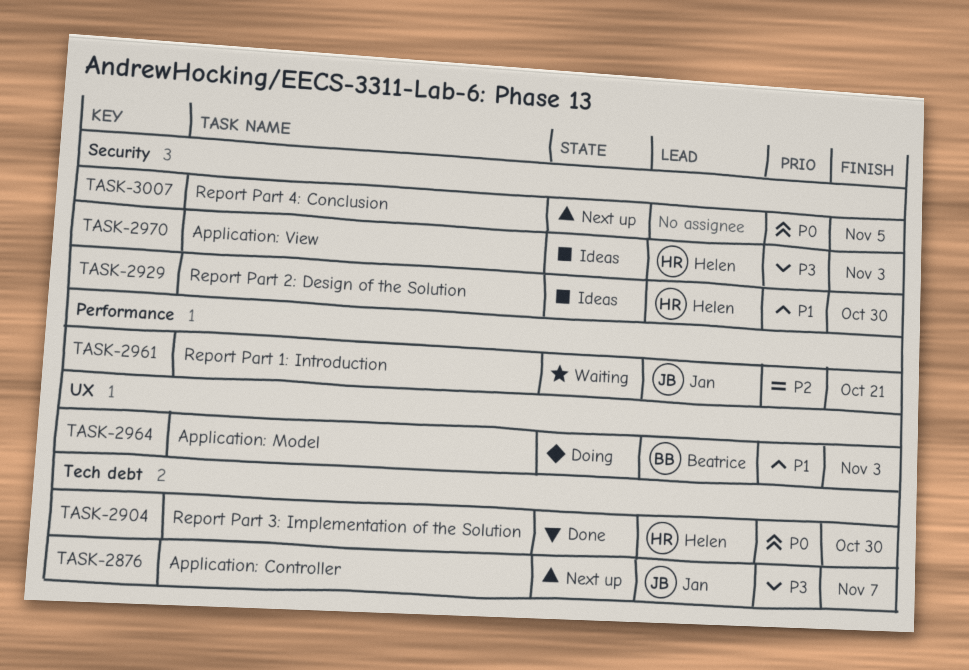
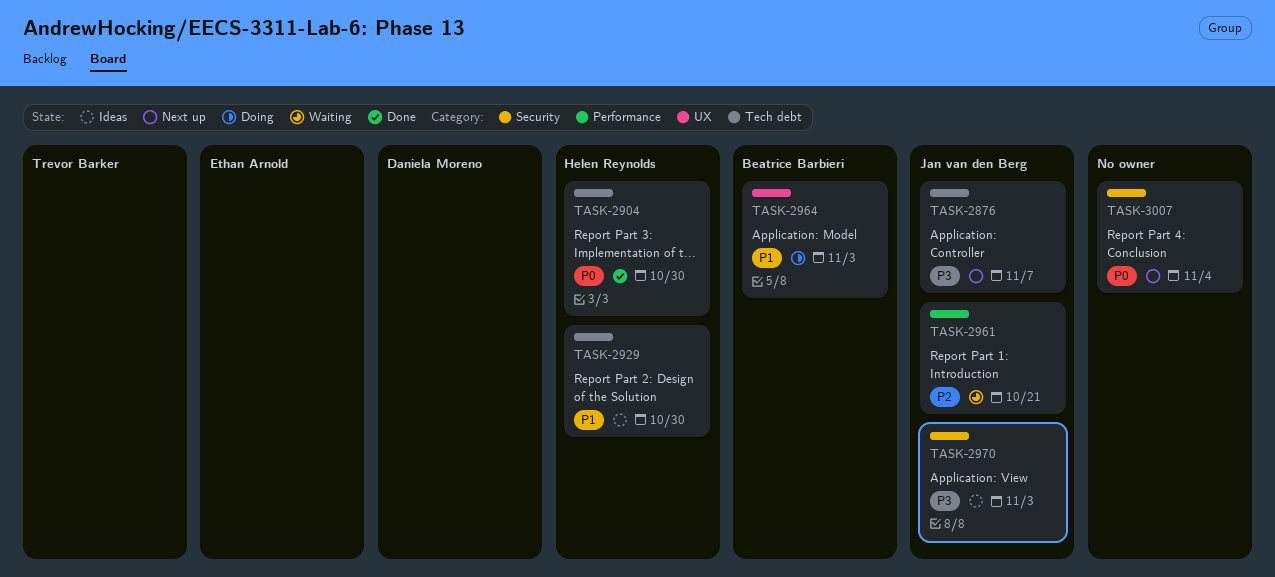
TASK-2929, label: Security -> Tech debt
TASK-2970, owner: Helen Reynolds -> Jan van den Berg
TASK-3007, due: Nov 5 -> Nov 4

